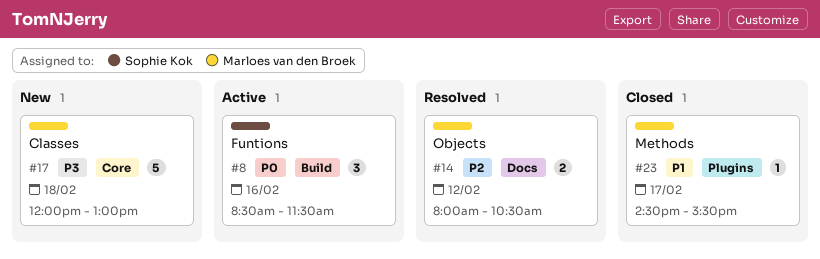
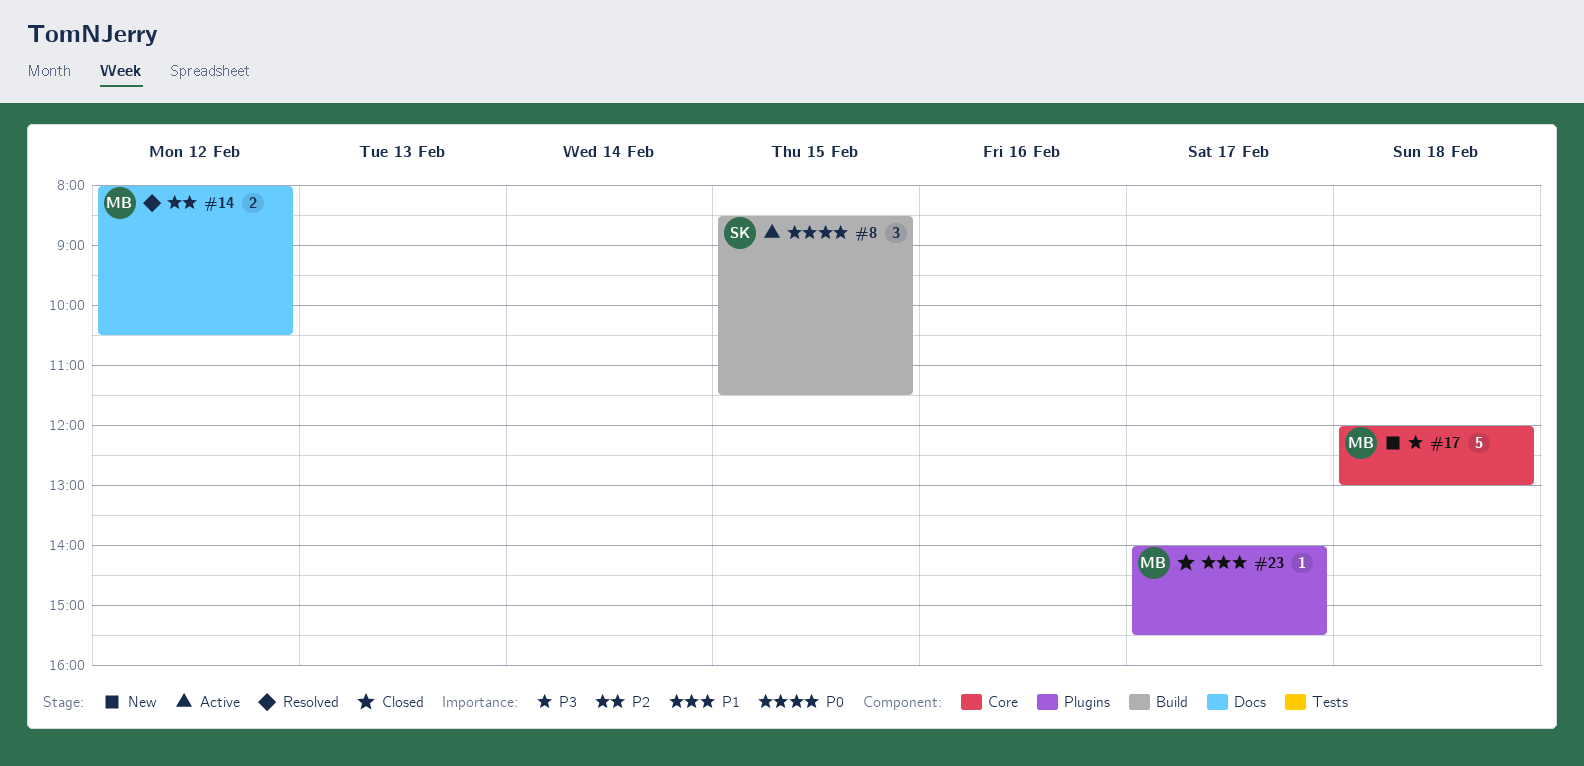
#8, day: Feb 16 -> Feb 15
#23, begins: 14:30 -> 14:00

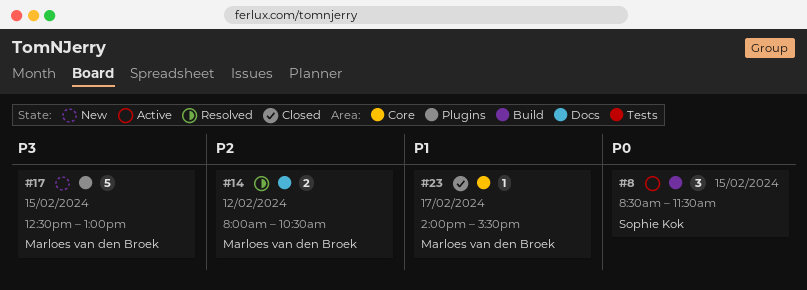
#17, label: Core -> Plugins
#17, day: Feb 18 -> Feb 15
#17, begins: 12:00 -> 12:30
#23, label: Plugins -> Core

